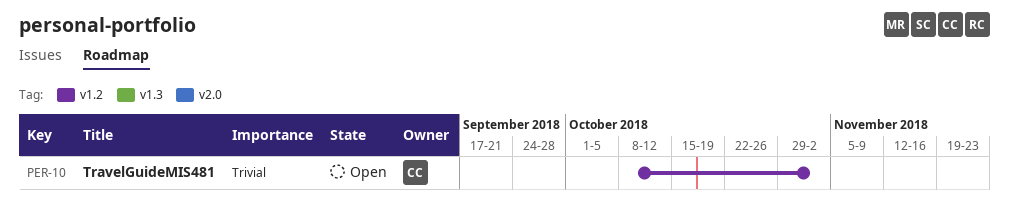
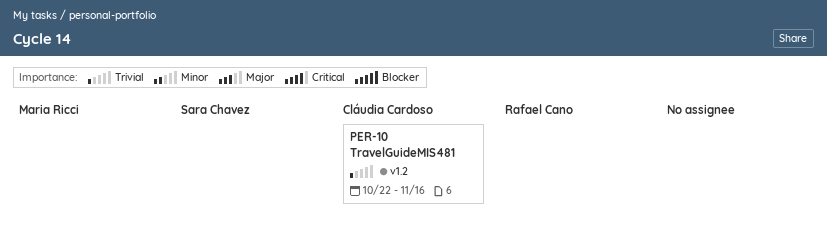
PER-10, start: Oct 8 -> Oct 22
PER-10, due: Nov 2 -> Nov 16

